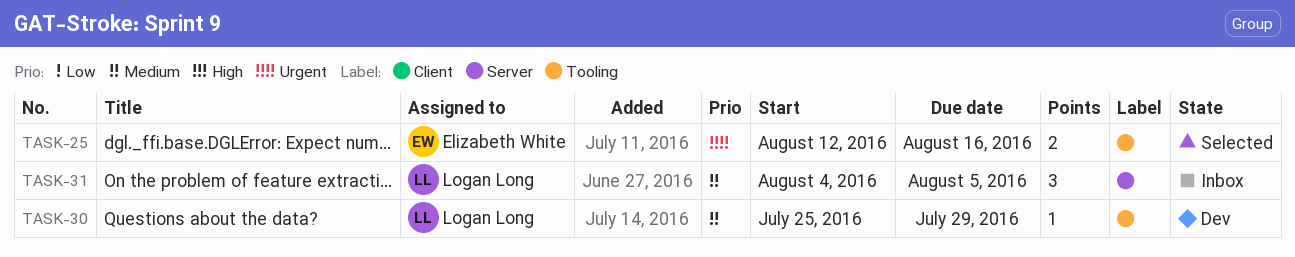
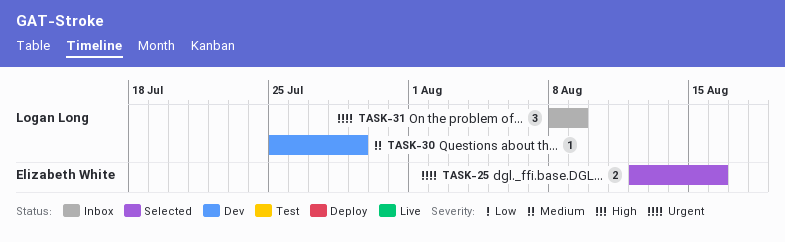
TASK-31, priority: Medium -> Urgent
TASK-31, start: Aug 4 -> Aug 8
TASK-31, due: Aug 5 -> Aug 9

